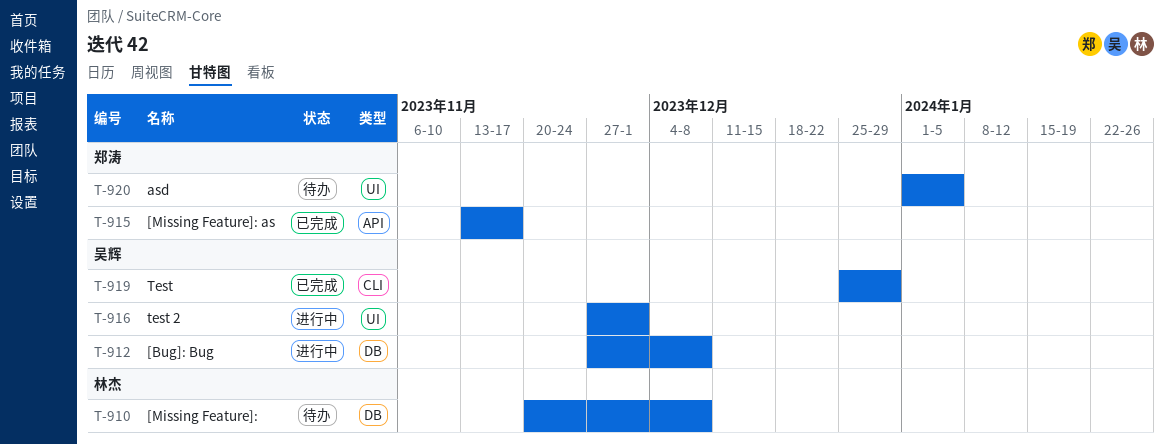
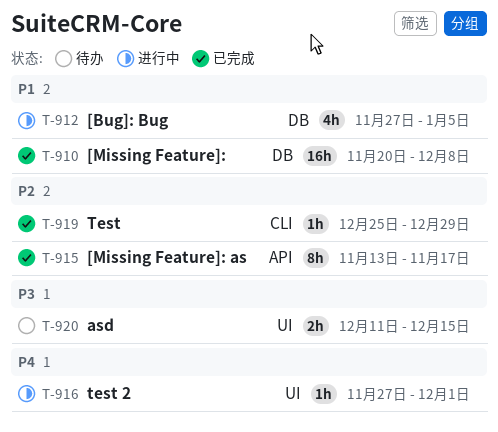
T-910, status: 待办 -> 已完成
T-912, due: Dec 8 -> Jan 5
T-920, start: Jan 1 -> Dec 11
T-920, due: Jan 5 -> Dec 15

